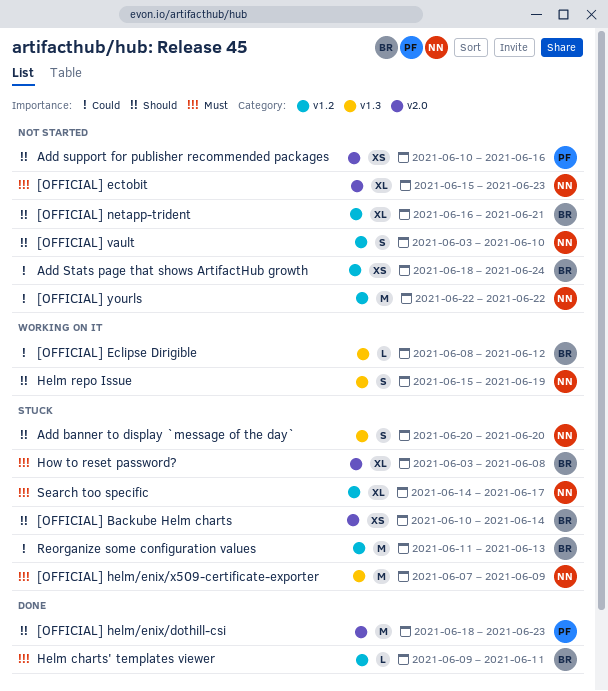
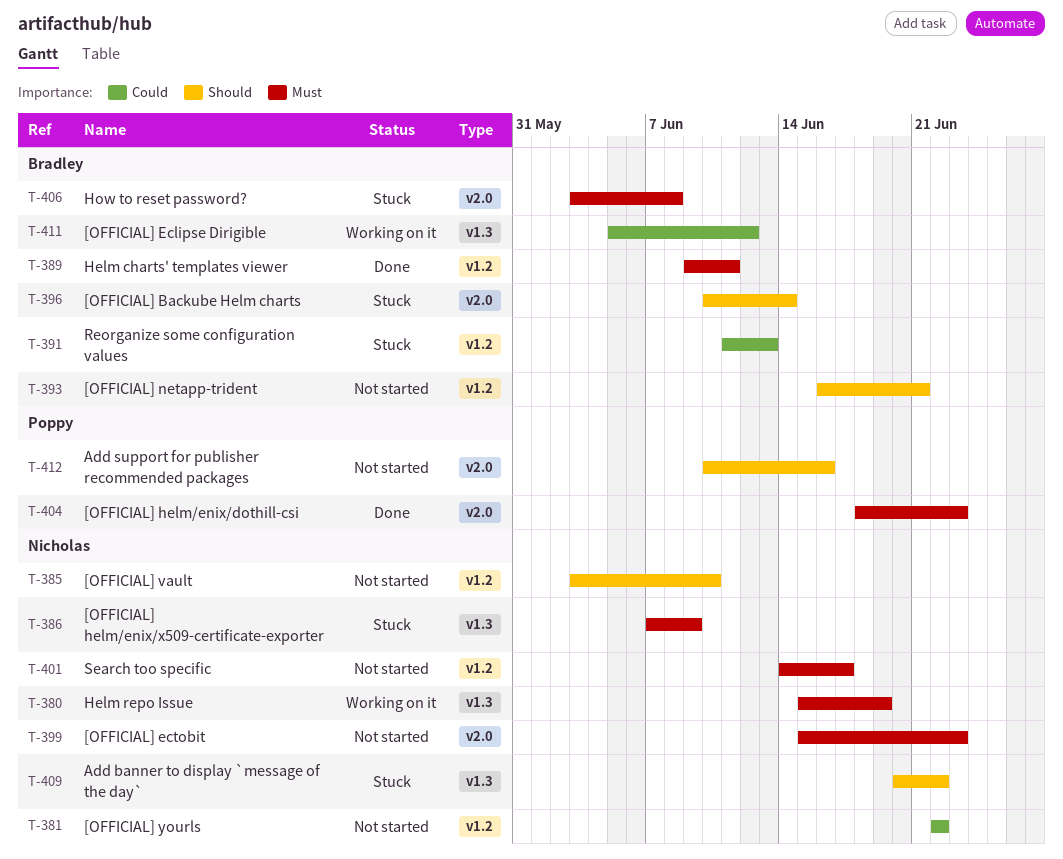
[OFFICIAL] Eclipse Dirigible, start: Jun 8 -> Jun 5
[OFFICIAL] helm/enix/dothill-csi, priority: Should -> Must
Add banner to display `message of the day`, due: Jun 20 -> Jun 22
Add Stats page that shows ArtifactHub growth: present -> none
Helm repo Issue, priority: Should -> Must
Search too specific, status: Stuck -> Not started

